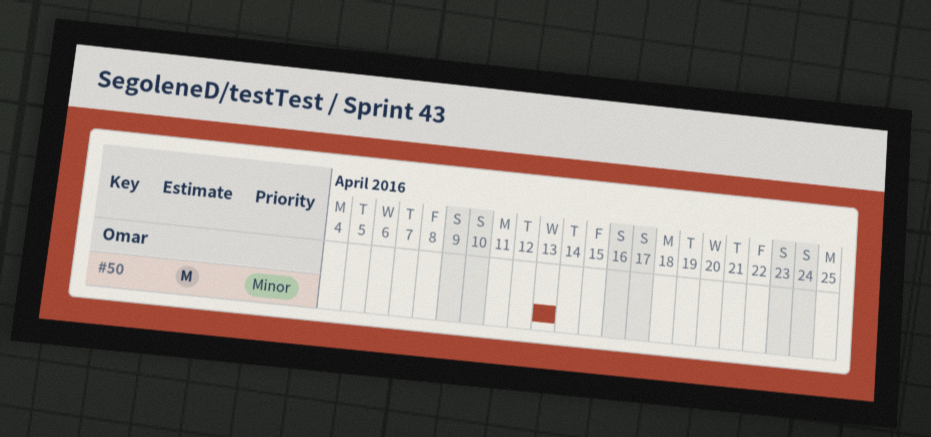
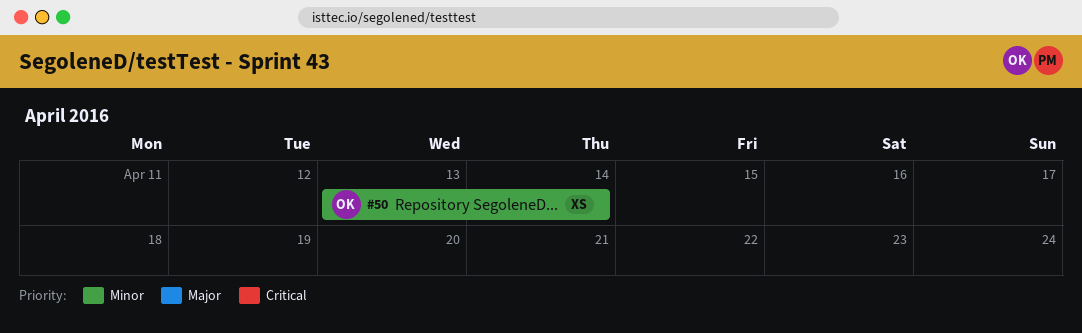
#50, estimate: M -> XS
#50, due: Apr 13 -> Apr 14

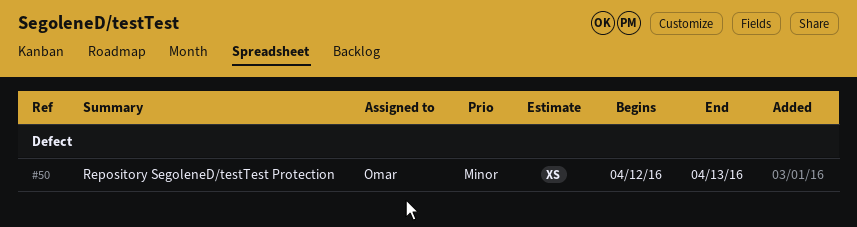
#50, start: Apr 13 -> Apr 12
#50, due: Apr 14 -> Apr 13

